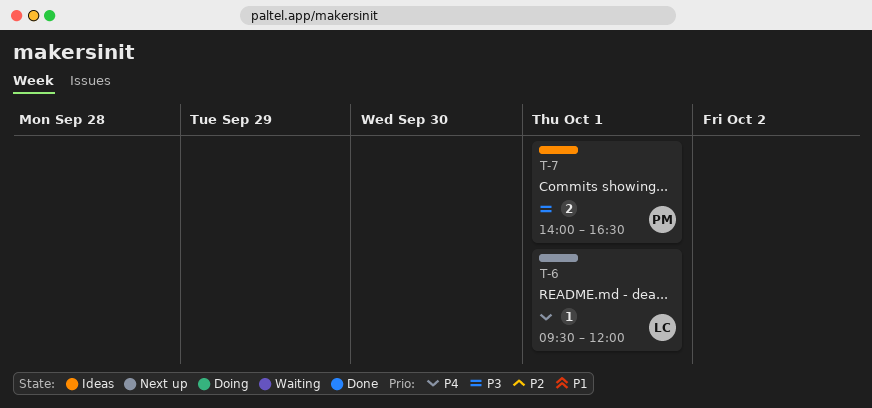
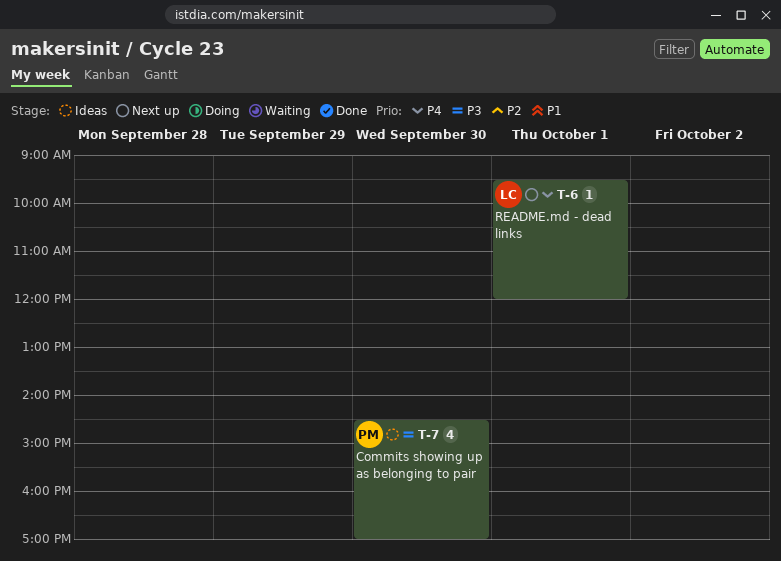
T-7, estimate: 2 -> 4
T-7, day: Oct 1 -> Sep 30
T-7, begins: 14:00 -> 14:30
T-7, ends: 16:30 -> 17:00

